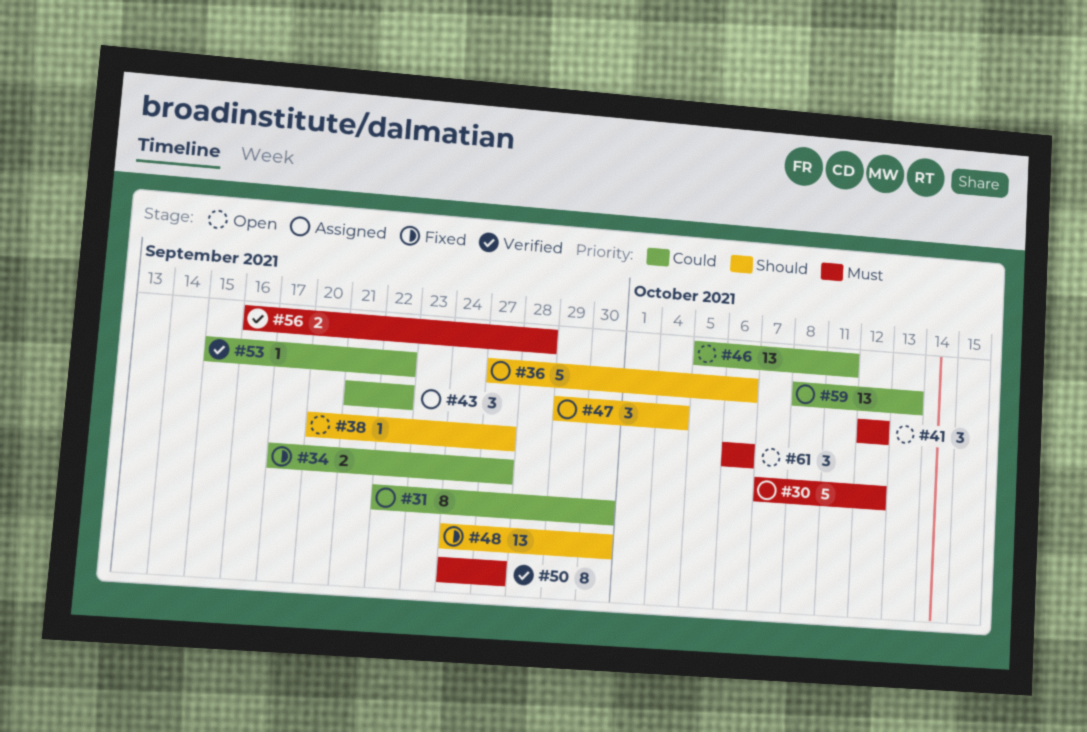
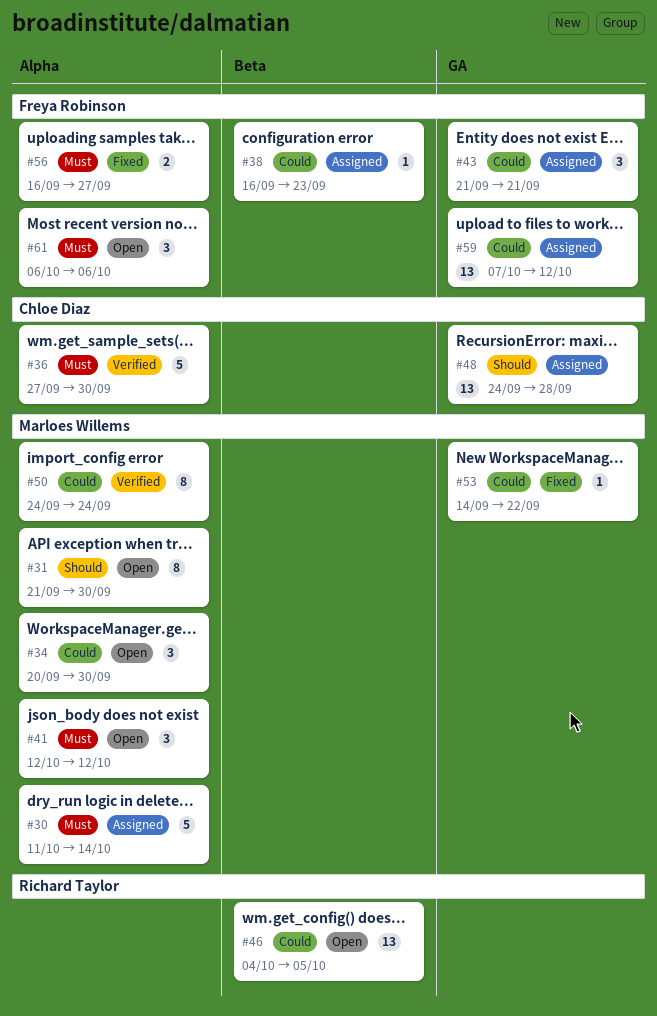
#30, start: Oct 7 -> Oct 11
#30, due: Oct 12 -> Oct 14
#31, status: Assigned -> Open
#31, priority: Could -> Should
#31, start: Sep 22 -> Sep 21
#34, status: Fixed -> Open
#34, estimate: 2 -> 3
#34, start: Sep 17 -> Sep 20
#34, due: Sep 27 -> Sep 30
#36, status: Assigned -> Verified
#36, priority: Should -> Must
#36, due: Oct 6 -> Sep 30
#38, status: Open -> Assigned
#38, priority: Should -> Could
#38, start: Sep 20 -> Sep 16
#38, due: Sep 27 -> Sep 23
#43, due: Sep 22 -> Sep 21
#46, start: Oct 5 -> Oct 4
#46, due: Oct 11 -> Oct 5
#47: present -> none
#48, status: Fixed -> Assigned
#48, due: Sep 30 -> Sep 28
#50, priority: Must -> Could
#50, due: Sep 27 -> Sep 24
#53, status: Verified -> Fixed
#53, start: Sep 15 -> Sep 14
#56, status: Verified -> Fixed
#56, due: Sep 28 -> Sep 27
#59, start: Oct 8 -> Oct 7
#59, due: Oct 13 -> Oct 12

